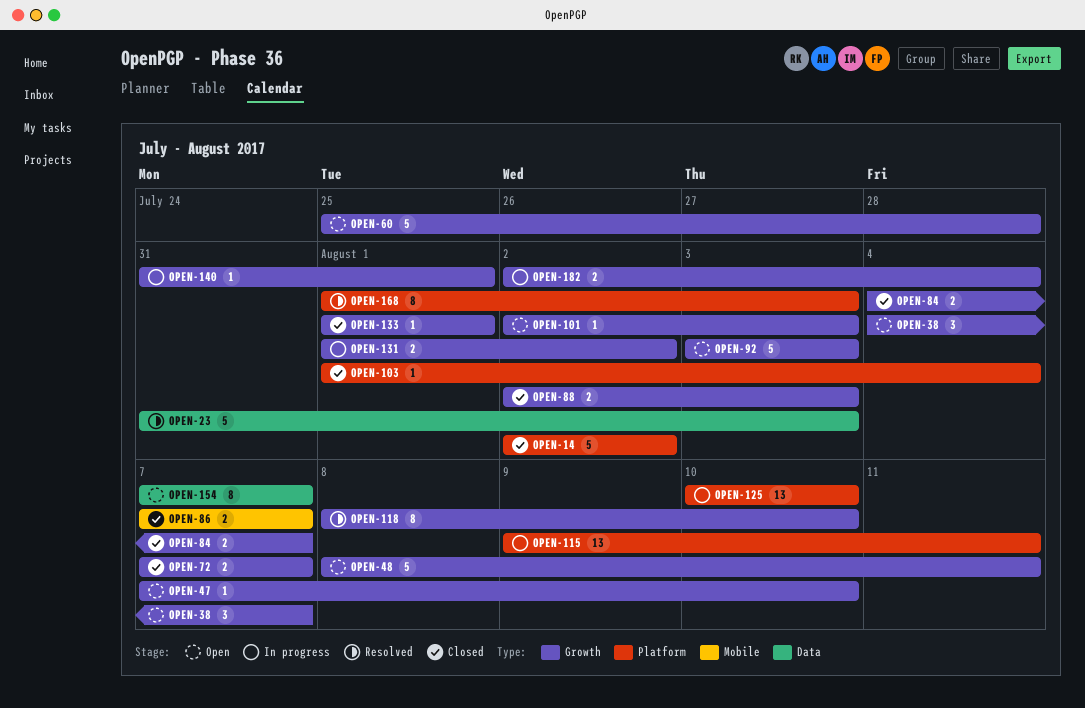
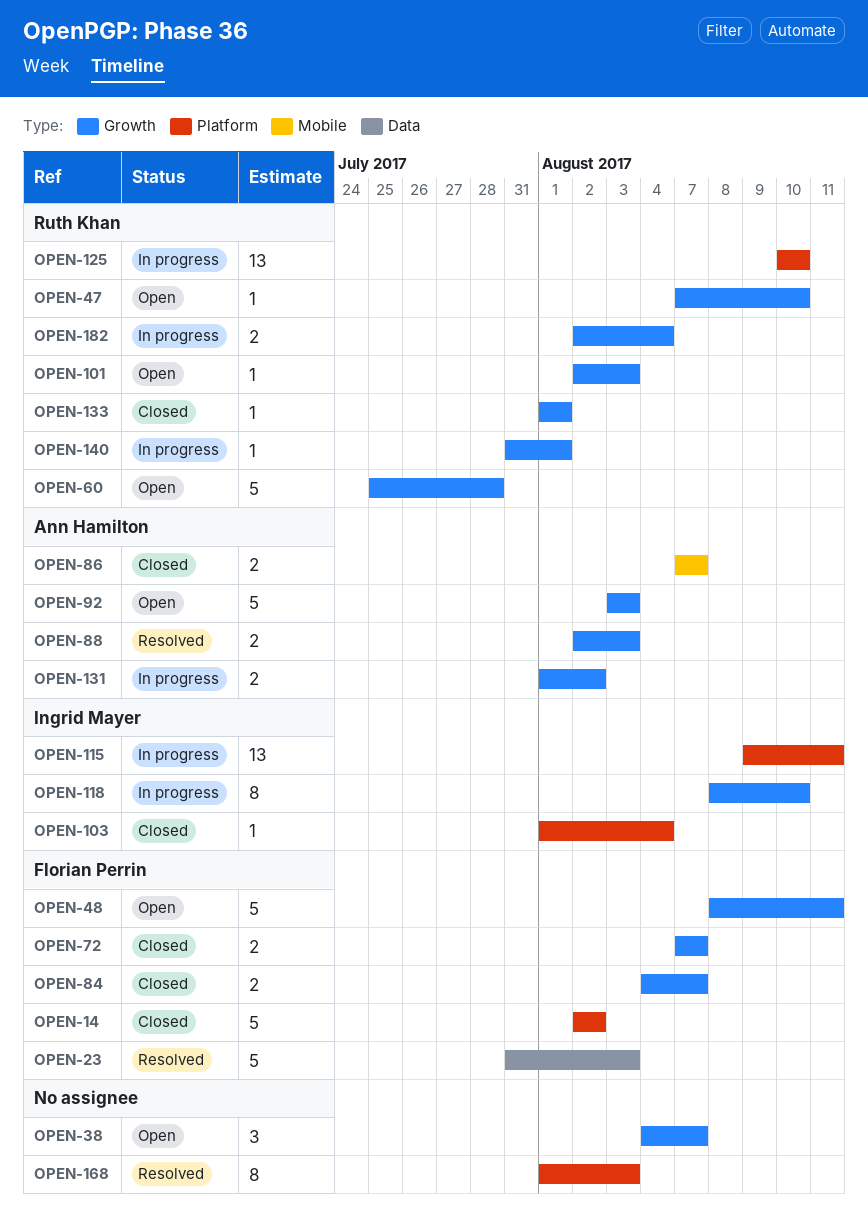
OPEN-88, status: Closed -> Resolved
OPEN-118, status: Resolved -> In progress
OPEN-154: present -> none

